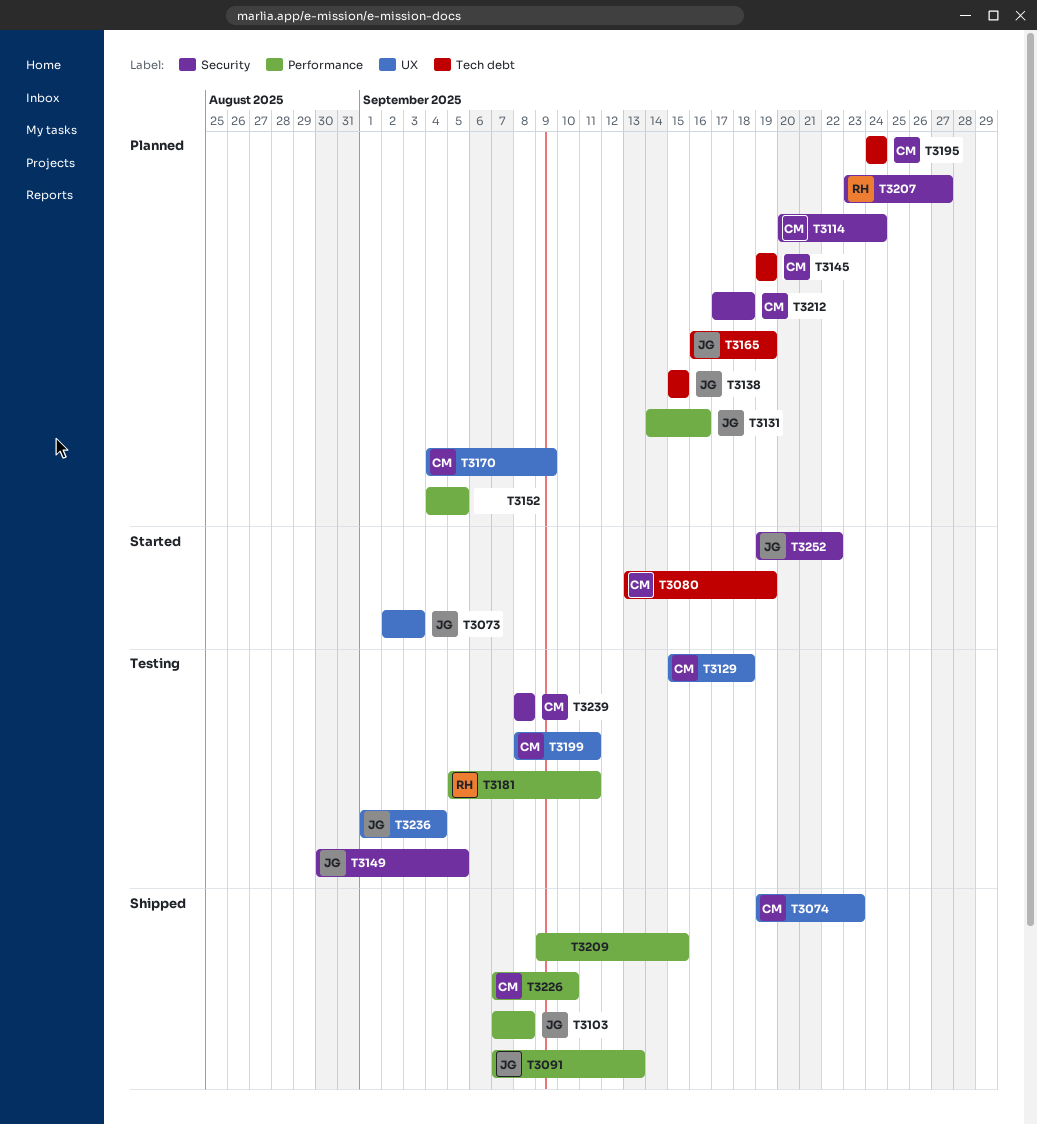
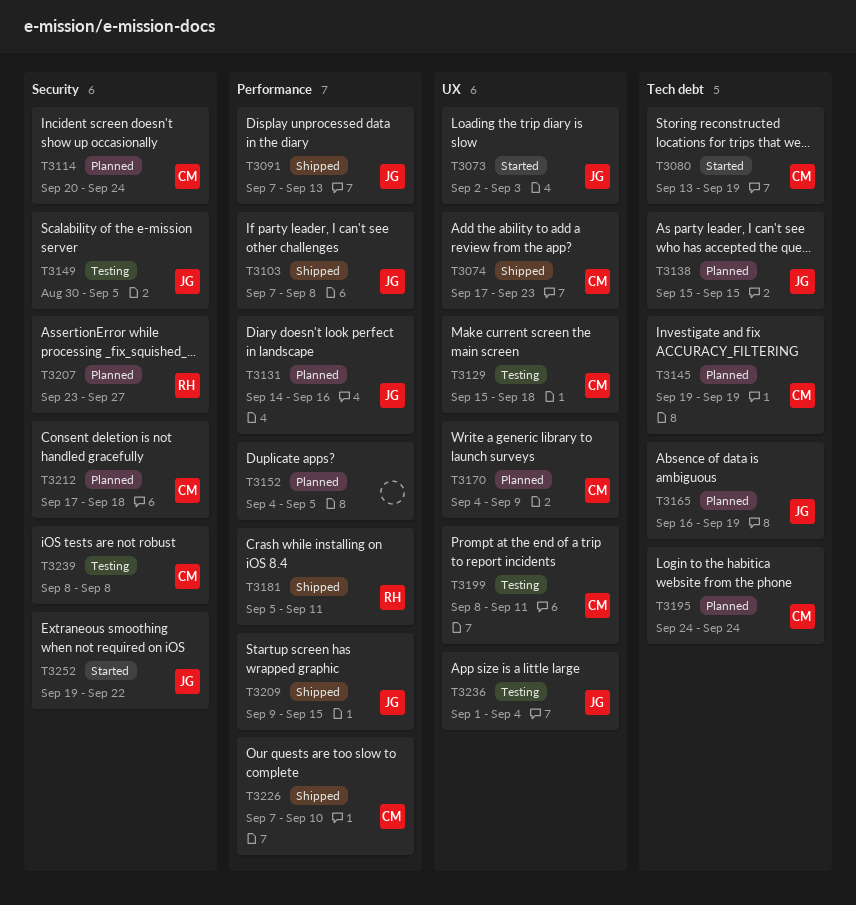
T3074, start: Sep 19 -> Sep 17
T3181, status: Testing -> Shipped
T3209, owner: none -> JG

